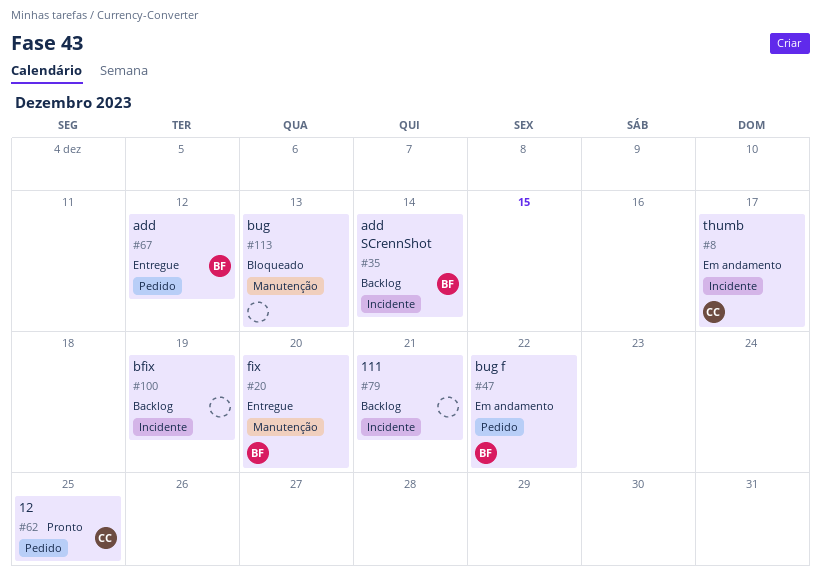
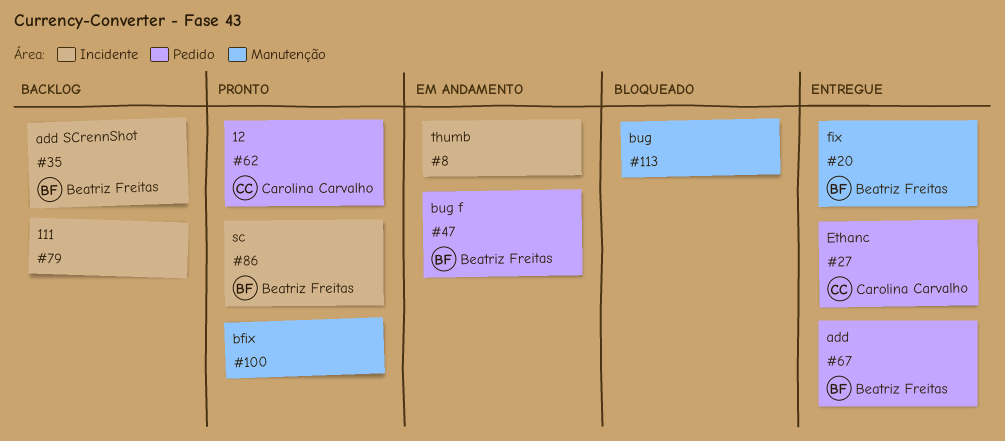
#8, owner: Carolina Carvalho -> none
#27: none -> present
#86: none -> present
#100, status: Backlog -> Pronto
#100, label: Incidente -> Manutenção

